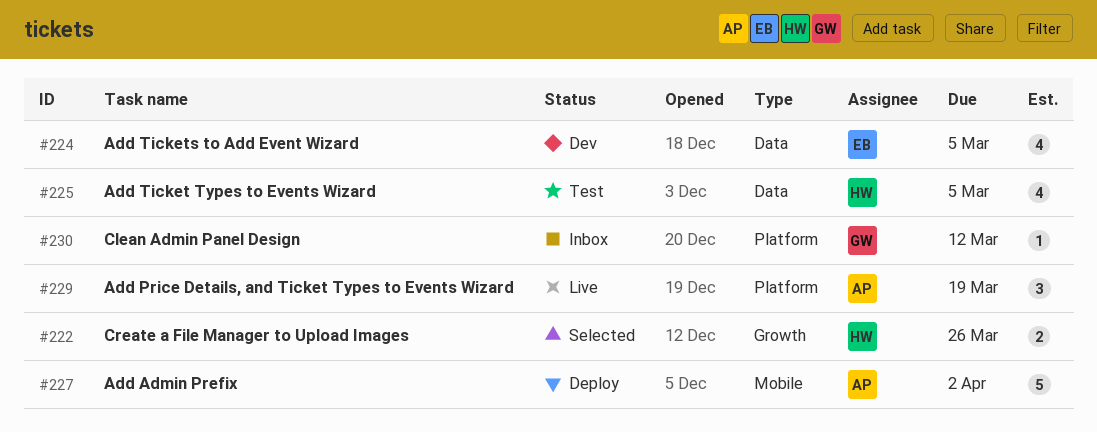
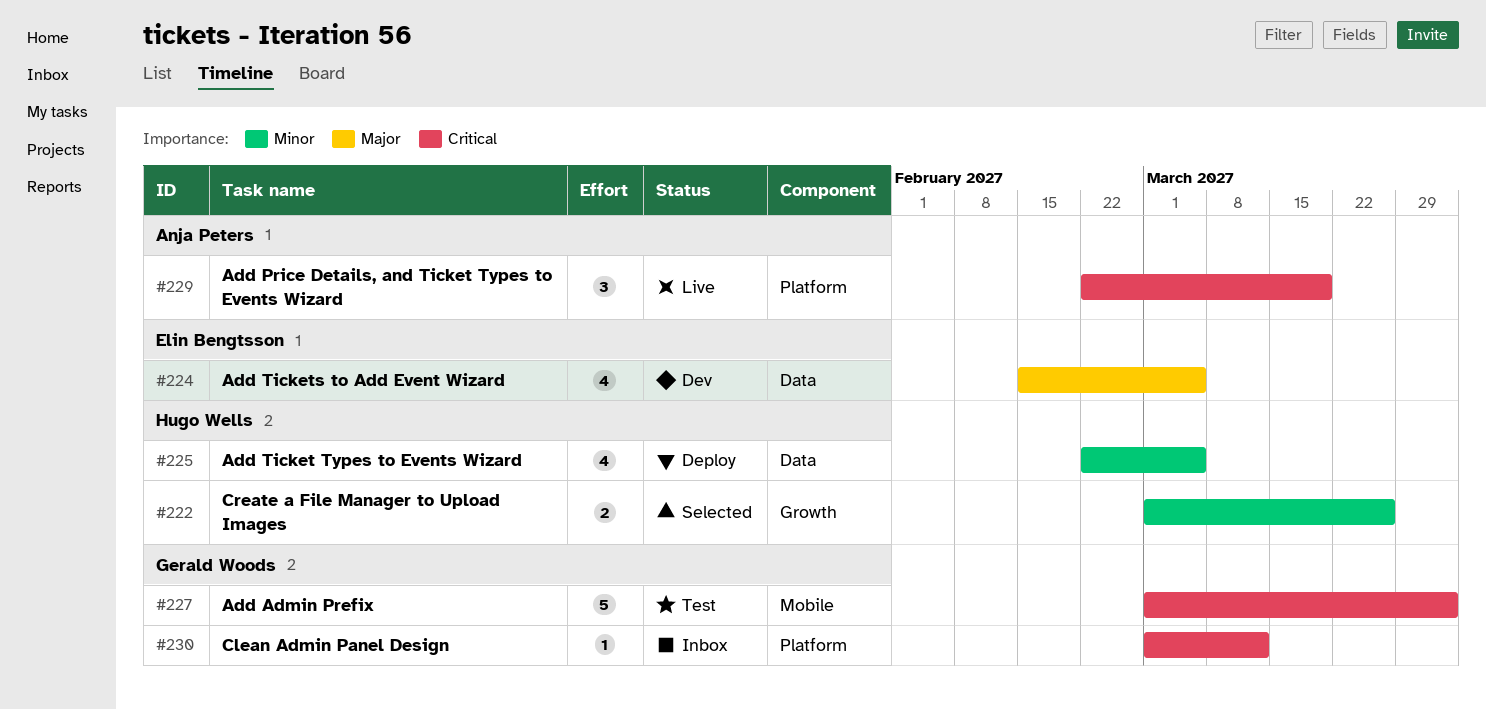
#225, status: Test -> Deploy
#227, status: Deploy -> Test
#227, owner: Anja Peters -> Gerald Woods

